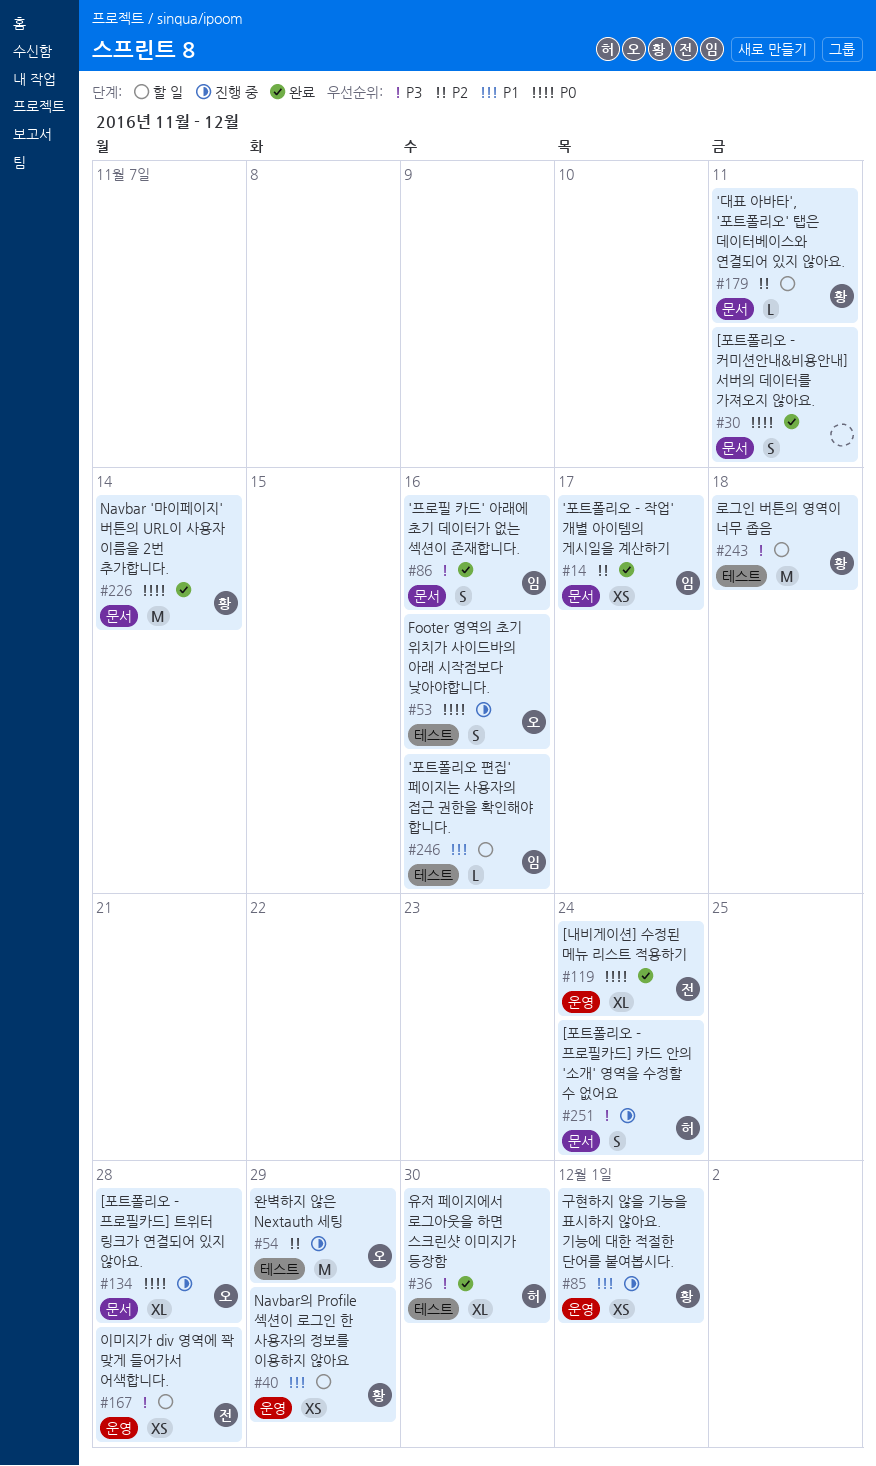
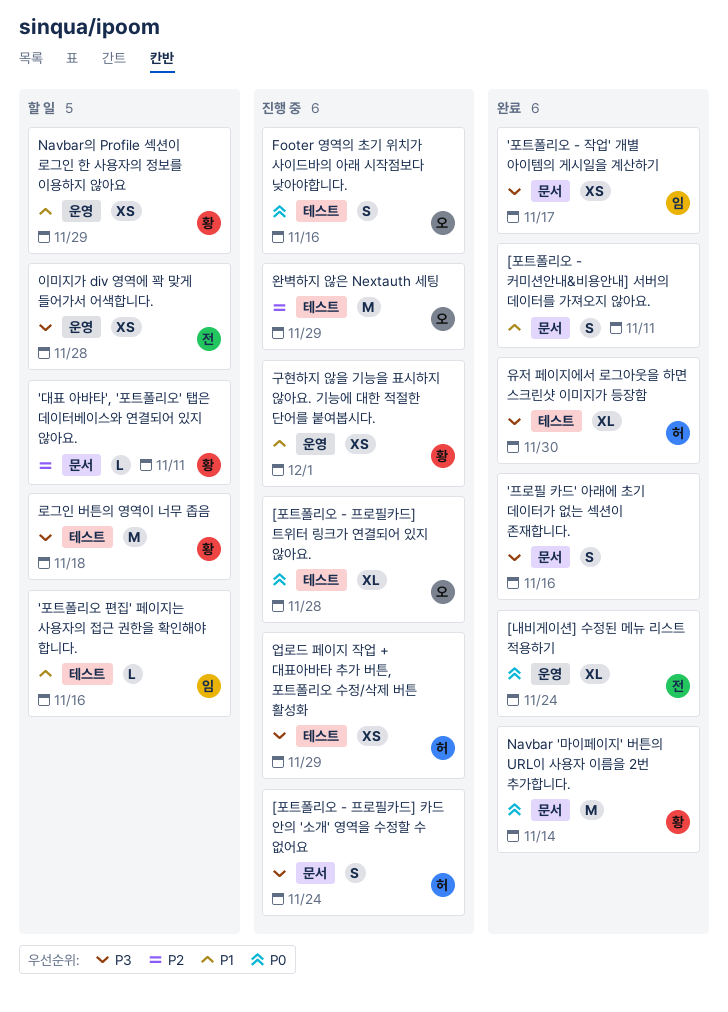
'포트폴리오 - 작업' 개별 아이템의 게시일을 계산하기, priority: P2 -> P3
'프로필 카드' 아래에 초기 데이터가 없는 섹션이 존재합니다., owner: 임 -> none
[포트폴리오 - 커미션안내&비용안내] 서버의 데이터를 가져오지 않아요., priority: P0 -> P1
[포트폴리오 - 프로필카드] 트위터 링크가 연결되어 있지 않아요., label: 문서 -> 테스트
업로드 페이지 작업 + 대표아바타 추가 버튼, 포트폴리오 수정/삭제 버튼 활성화: none -> present

